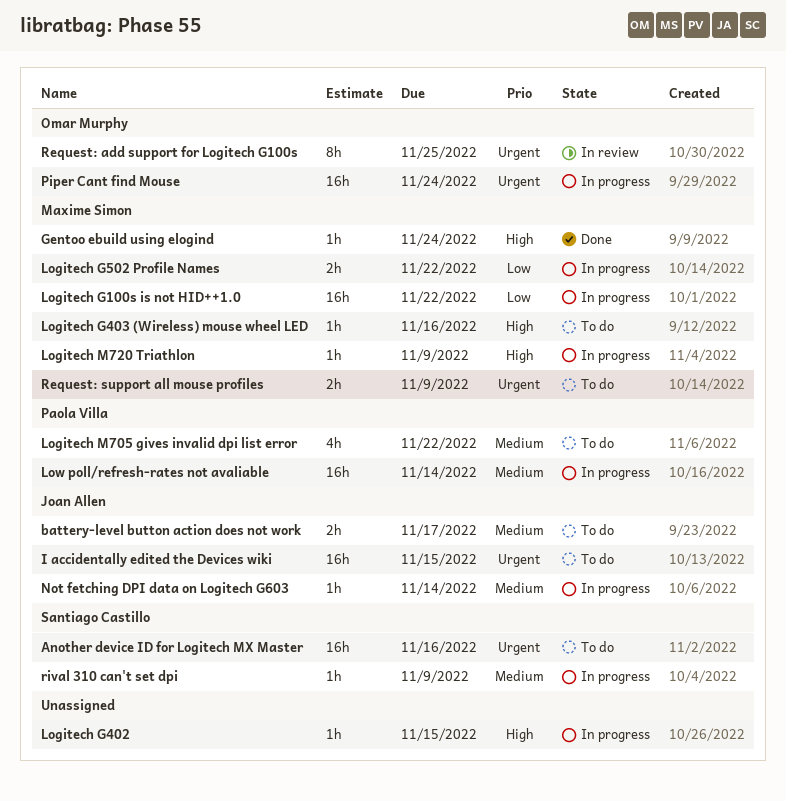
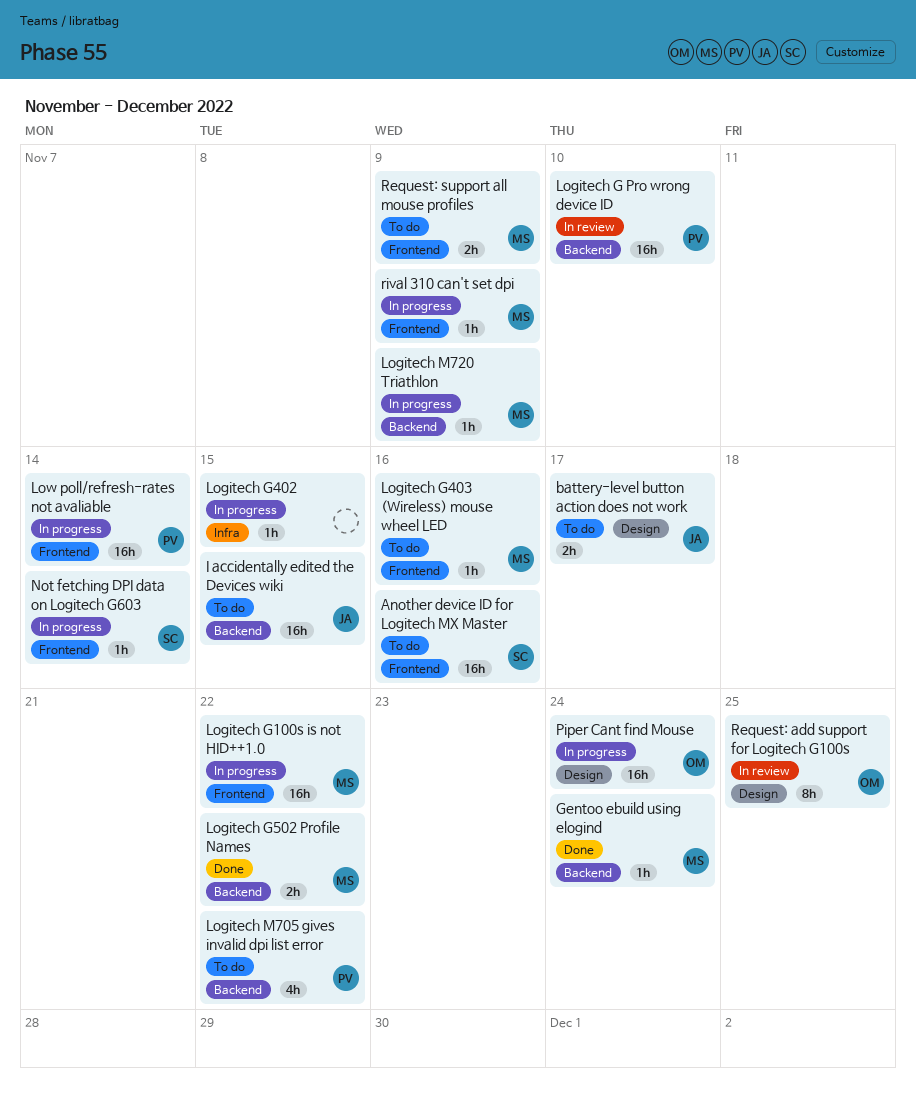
Logitech G Pro wrong device ID: none -> present
Logitech G502 Profile Names, status: In progress -> Done
Not fetching DPI data on Logitech G603, owner: Joan Allen -> Santiago Castillo
rival 310 can't set dpi, owner: Santiago Castillo -> Maxime Simon

